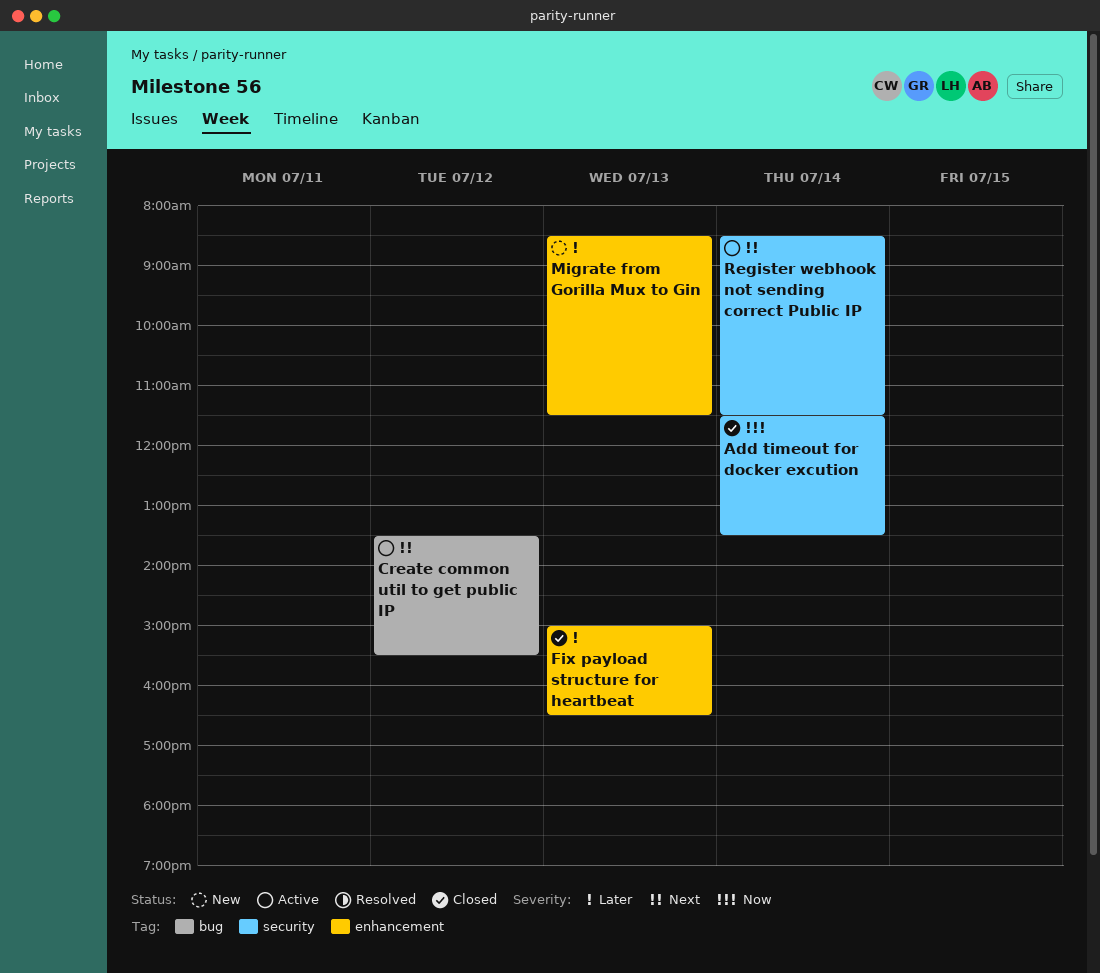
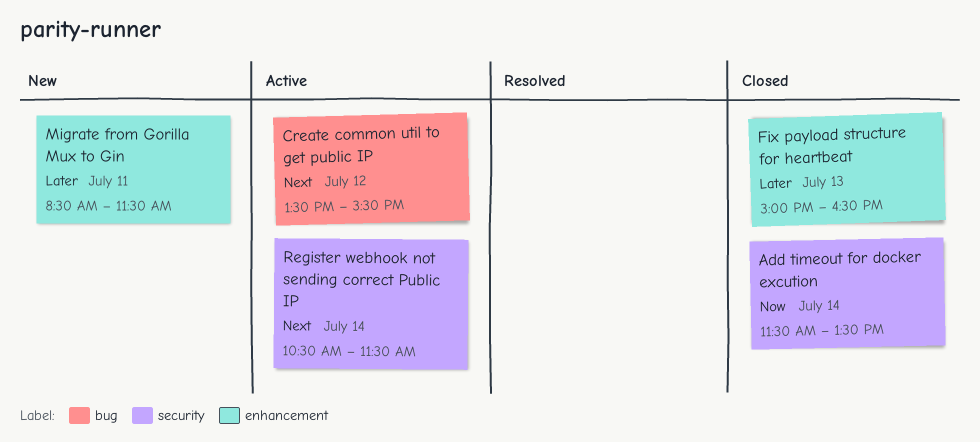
Migrate from Gorilla Mux to Gin, day: Jul 13 -> Jul 11
Register webhook not sending correct Public IP, begins: 08:30 -> 10:30

